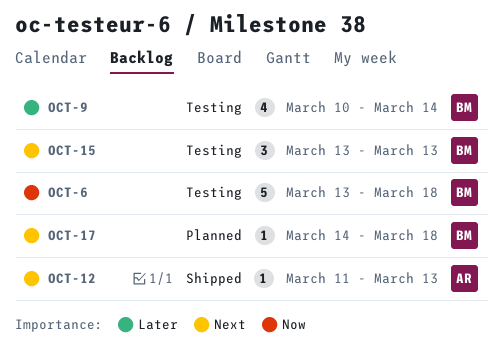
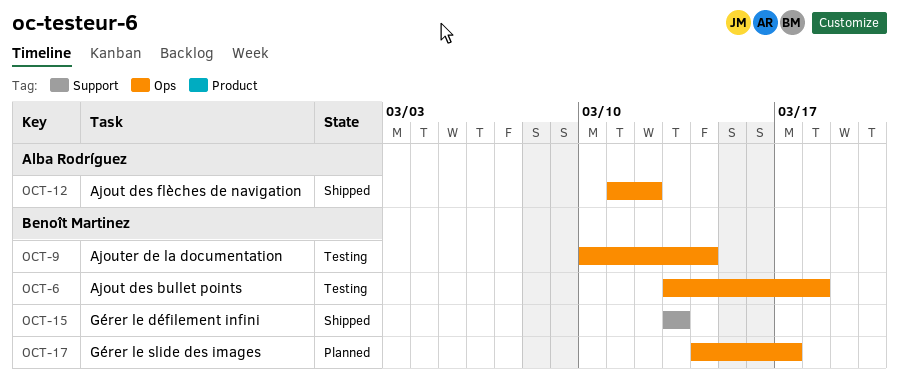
OCT-12, due: Mar 13 -> Mar 12
OCT-15, status: Testing -> Shipped
OCT-17, due: Mar 18 -> Mar 17

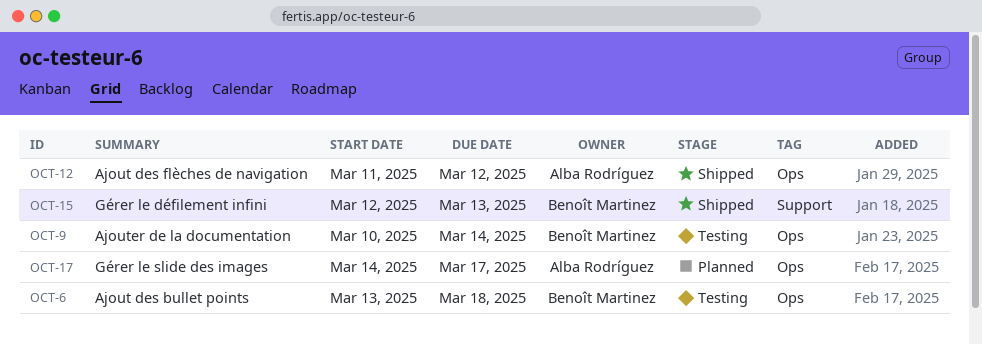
OCT-15, start: Mar 13 -> Mar 12
OCT-17, owner: Benoît Martinez -> Alba Rodríguez

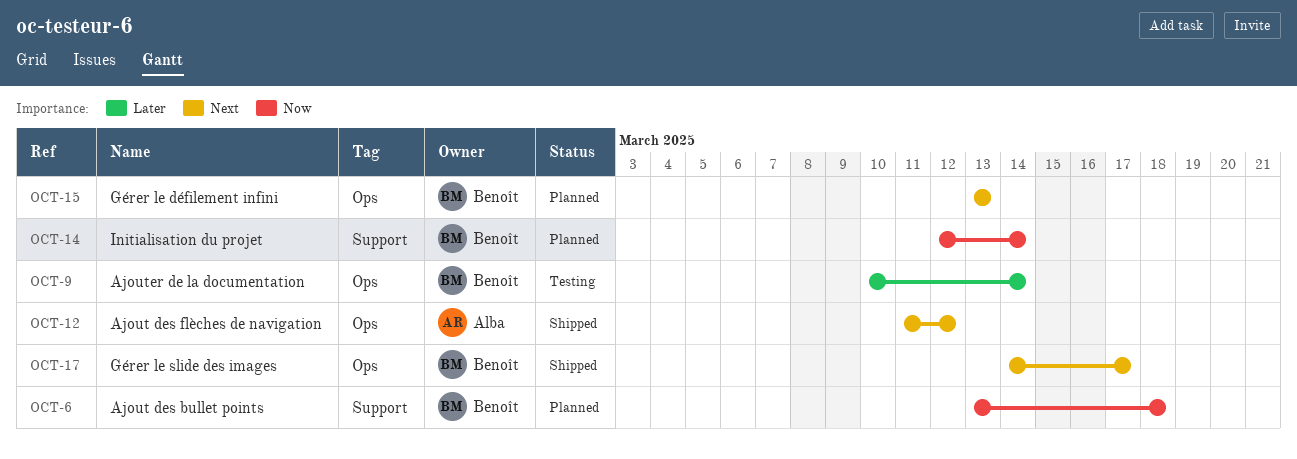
OCT-6, status: Testing -> Planned
OCT-6, label: Ops -> Support
OCT-14: none -> present
OCT-15, status: Shipped -> Planned
OCT-15, label: Support -> Ops
OCT-15, start: Mar 12 -> Mar 13
OCT-17, status: Planned -> Shipped
OCT-17, owner: Alba Rodríguez -> Benoît Martinez

